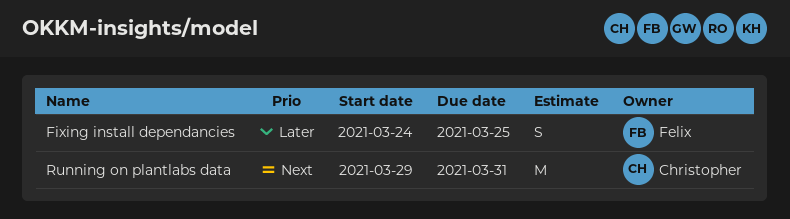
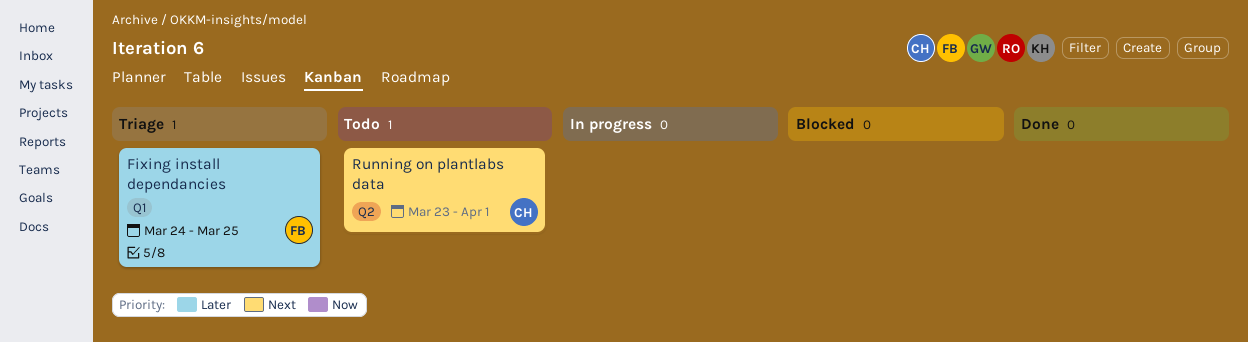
Running on plantlabs data, start: Mar 29 -> Mar 23
Running on plantlabs data, due: Mar 31 -> Apr 1

